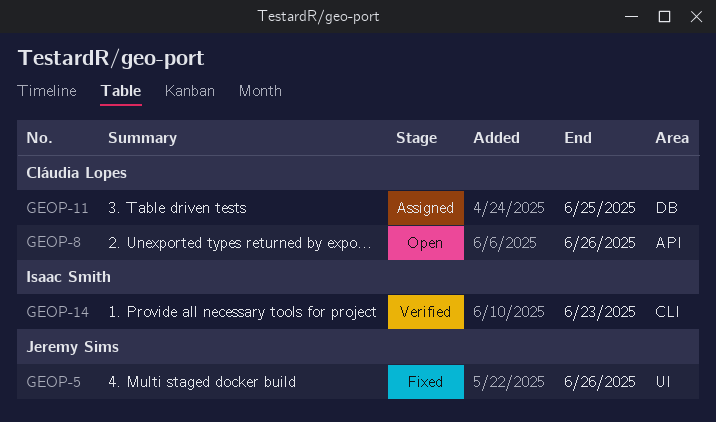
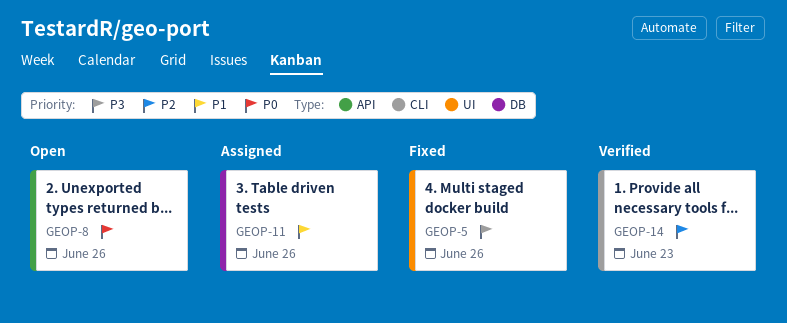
GEOP-11, due: Jun 25 -> Jun 26

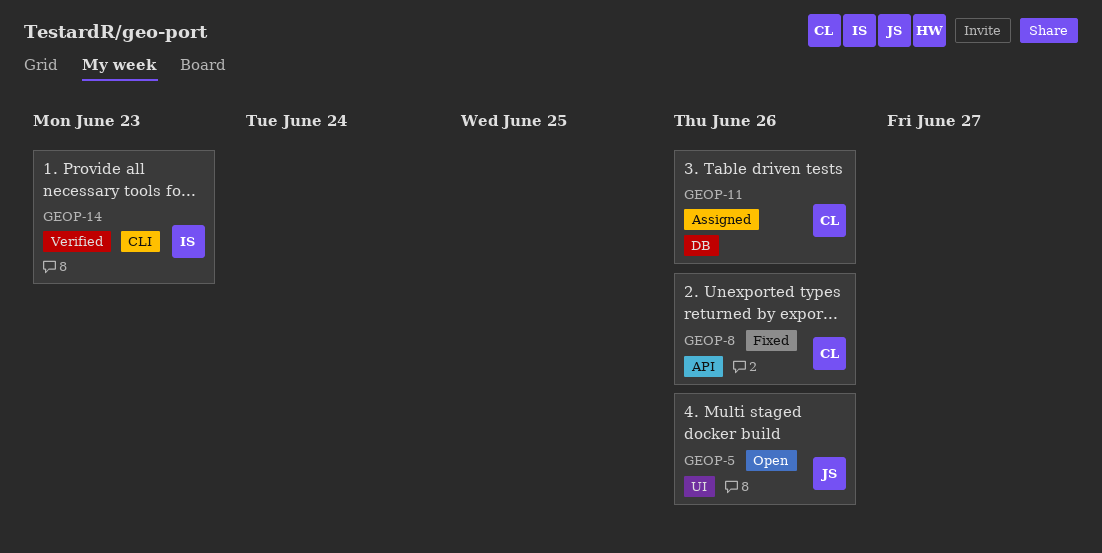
GEOP-5, status: Fixed -> Open
GEOP-8, status: Open -> Fixed

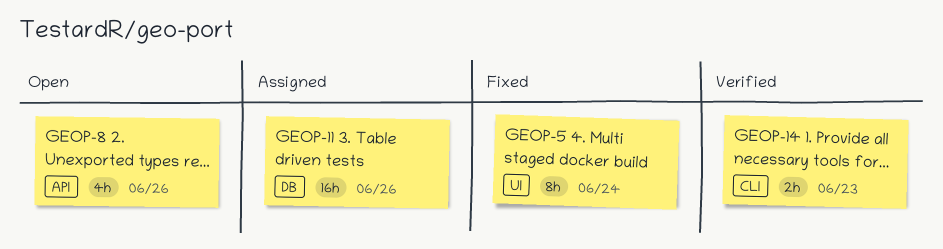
GEOP-5, status: Open -> Fixed
GEOP-5, due: Jun 26 -> Jun 24
GEOP-8, status: Fixed -> Open

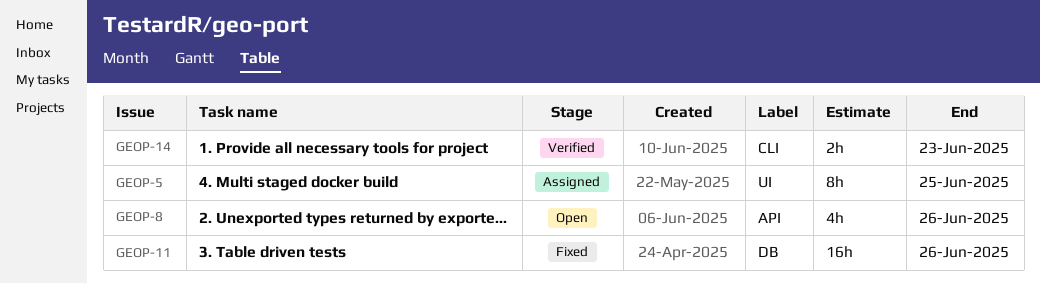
GEOP-5, status: Fixed -> Assigned
GEOP-5, due: Jun 24 -> Jun 25
GEOP-11, status: Assigned -> Fixed

